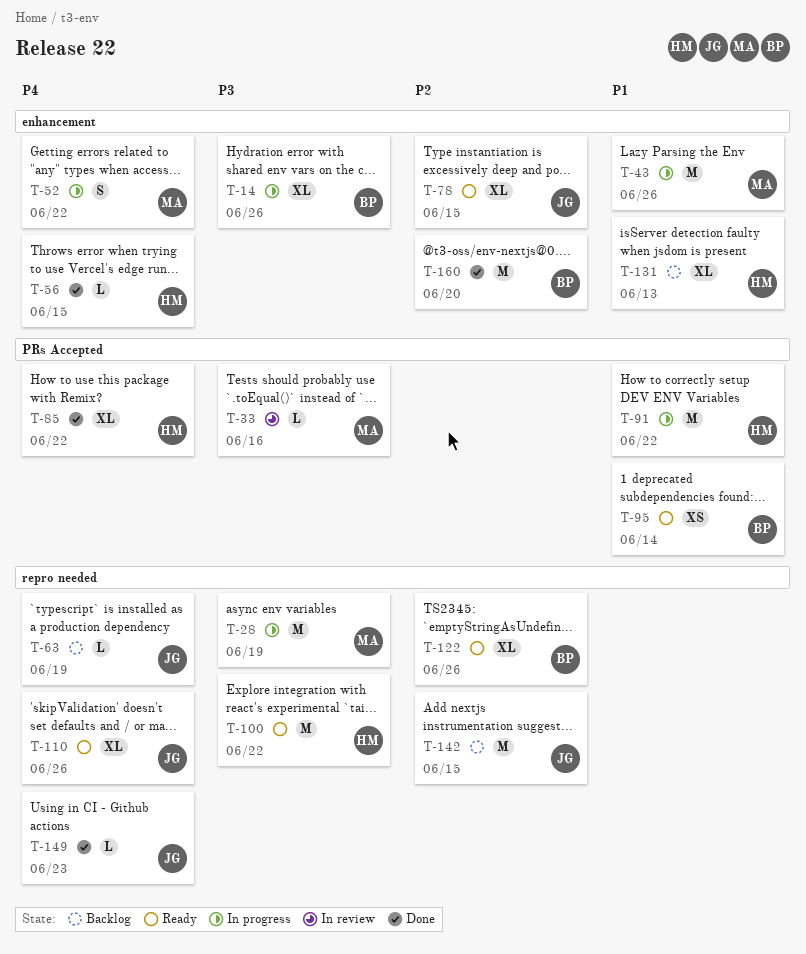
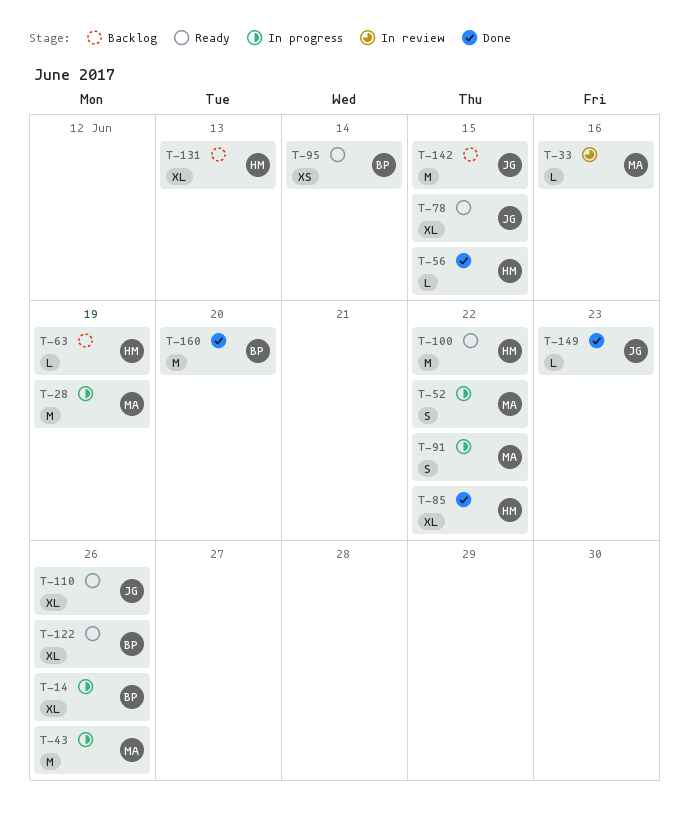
T-63, owner: JG -> HM
T-91, owner: HM -> MA
T-91, estimate: M -> S

